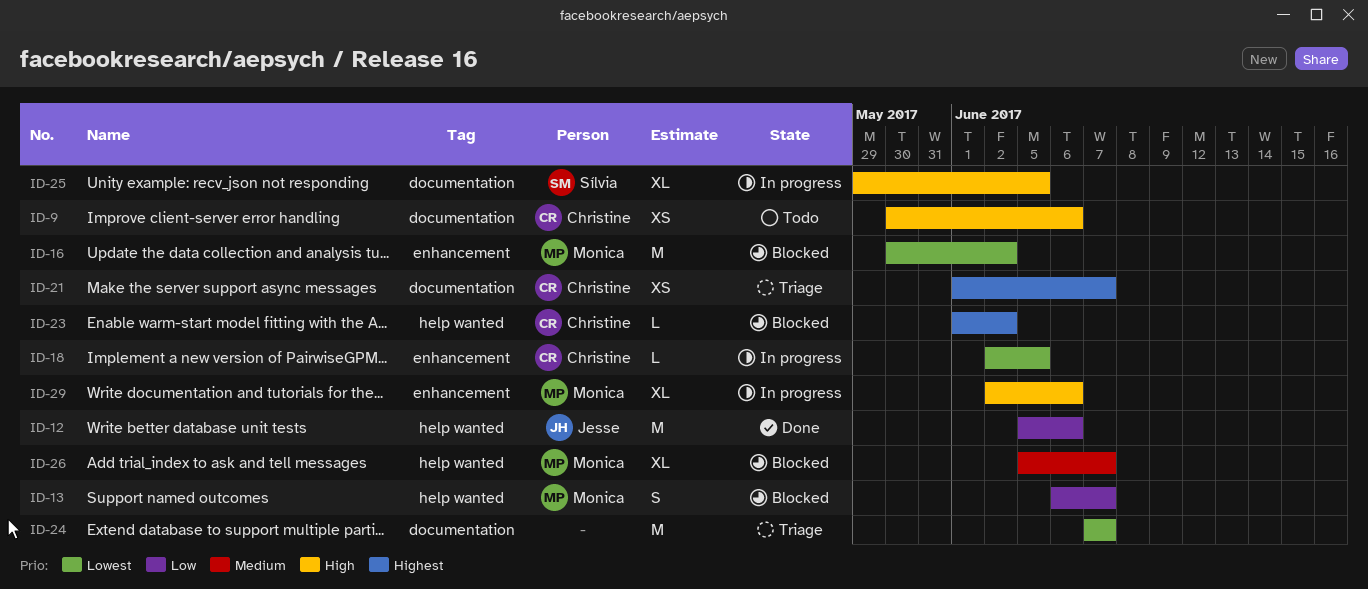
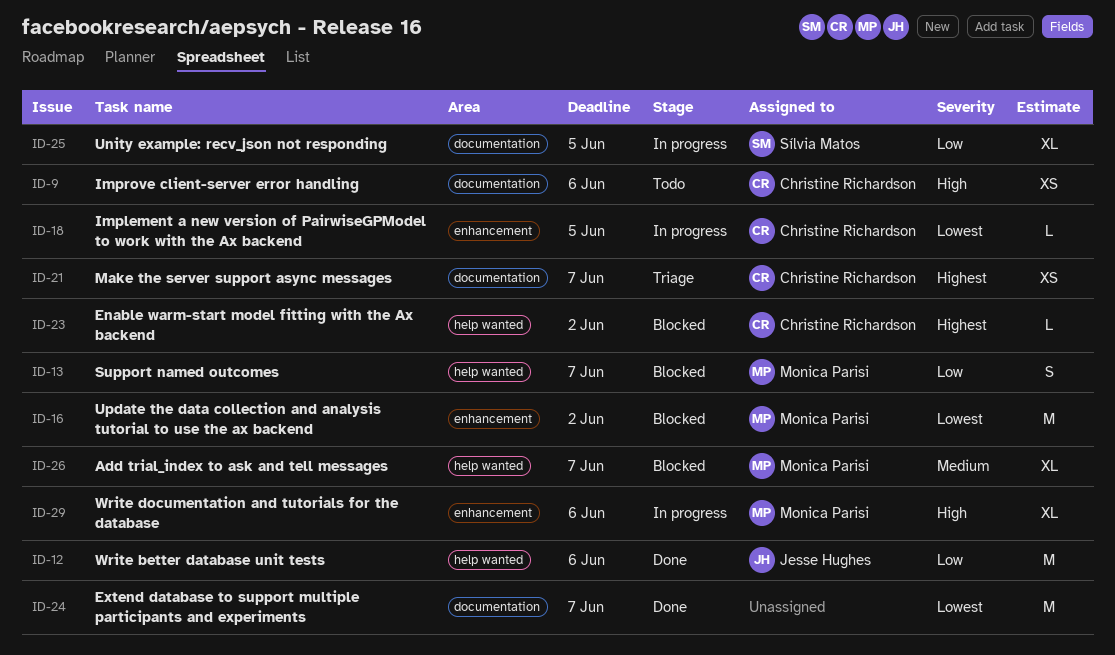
ID-24, status: Triage -> Done
ID-25, priority: High -> Low

